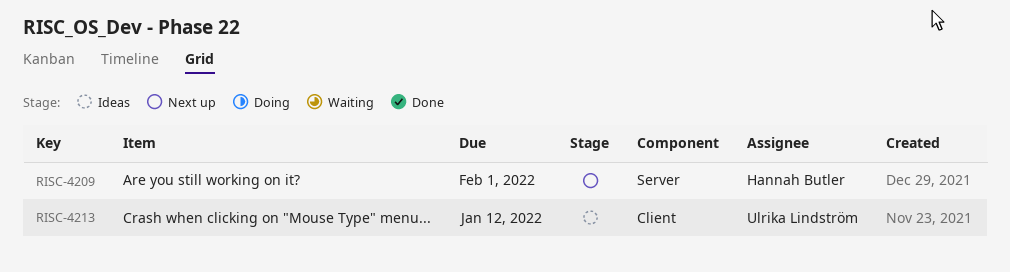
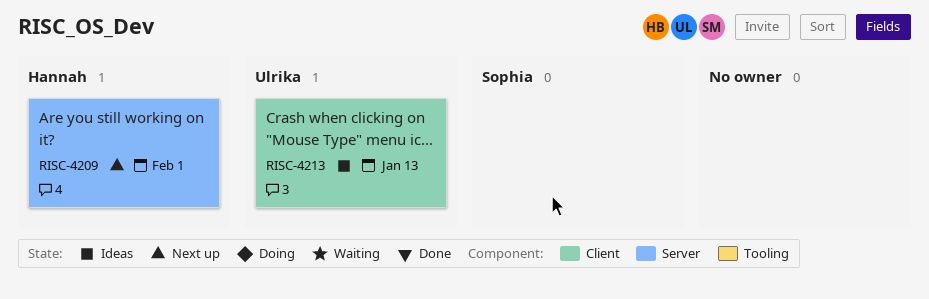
RISC-4213, due: Jan 12 -> Jan 13

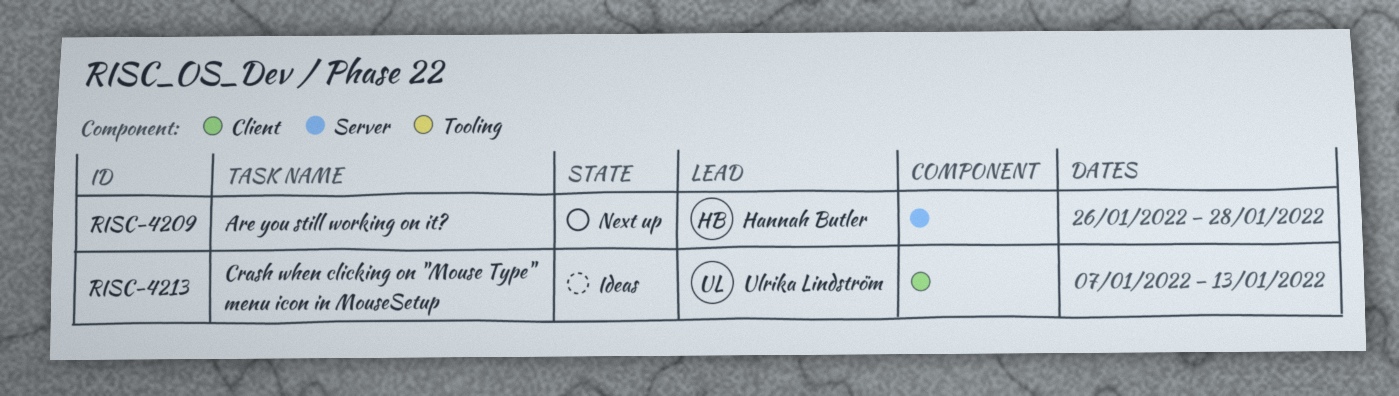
RISC-4209, due: Feb 1 -> Jan 28

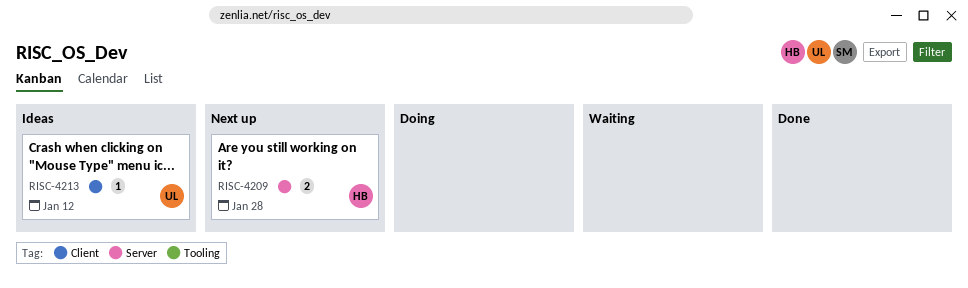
RISC-4213, due: Jan 13 -> Jan 12

